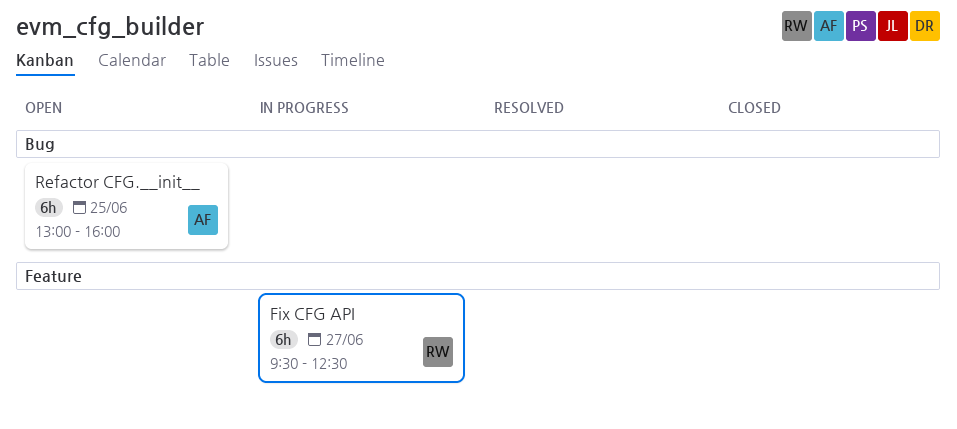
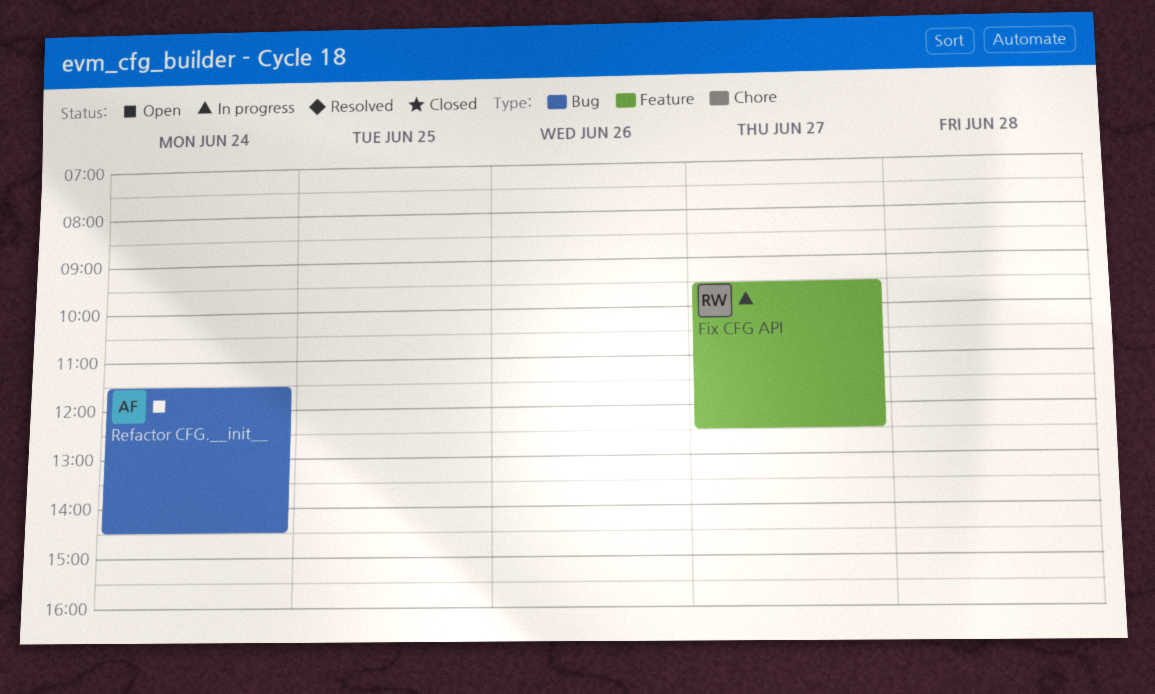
Refactor CFG.__init__, day: Jun 25 -> Jun 24
Refactor CFG.__init__, begins: 13:00 -> 11:30
Refactor CFG.__init__, ends: 16:00 -> 14:30

